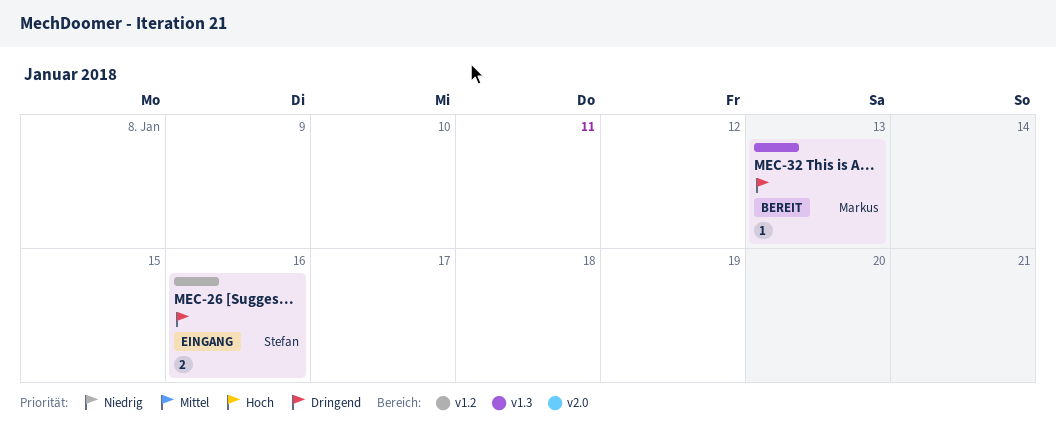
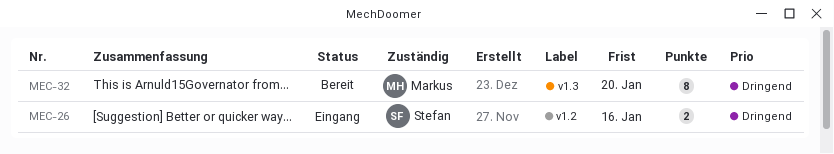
MEC-32, estimate: 1 -> 8
MEC-32, due: Jan 13 -> Jan 20

